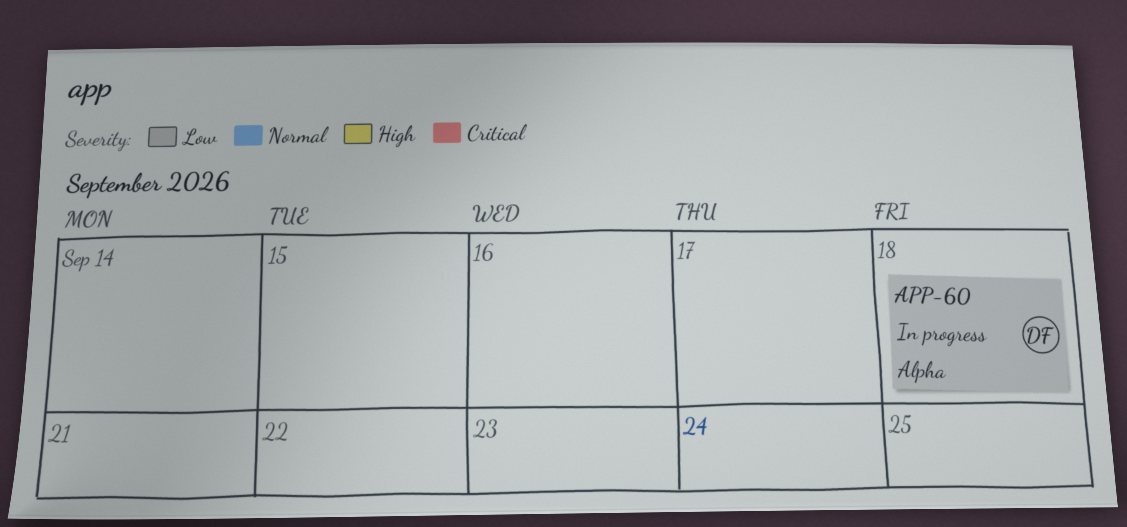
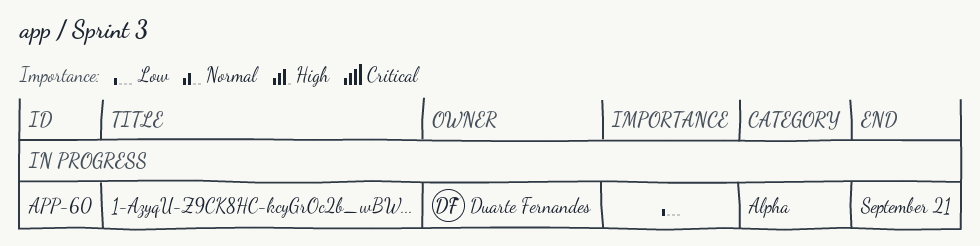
APP-60, due: Sep 18 -> Sep 21

